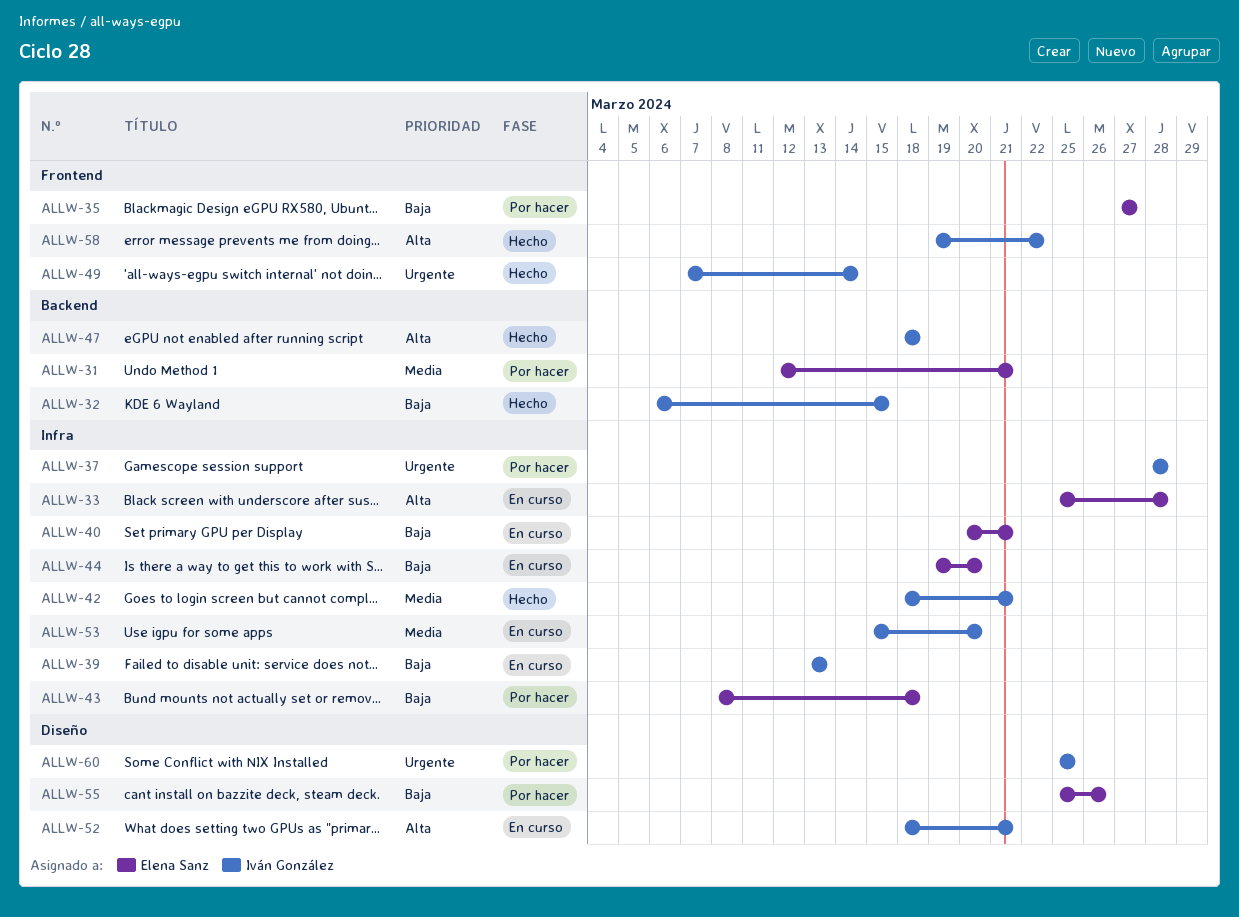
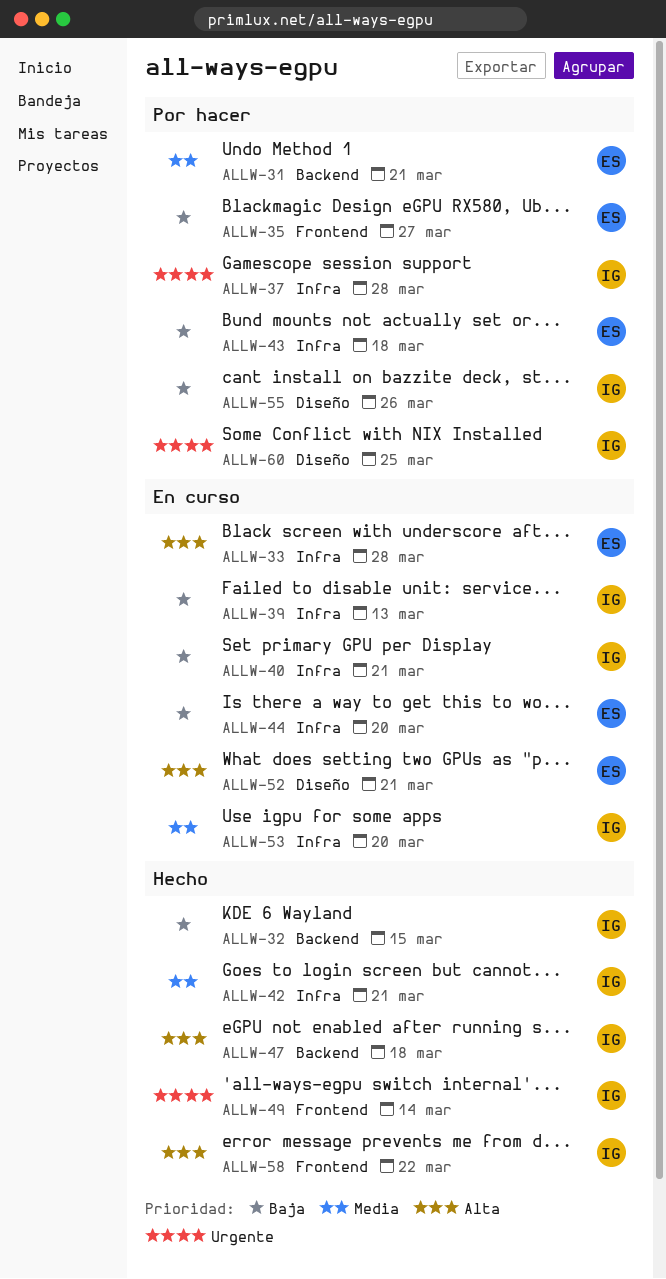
ALLW-40, owner: Elena Sanz -> Iván González
ALLW-52, owner: Iván González -> Elena Sanz
ALLW-55, owner: Elena Sanz -> Iván González

